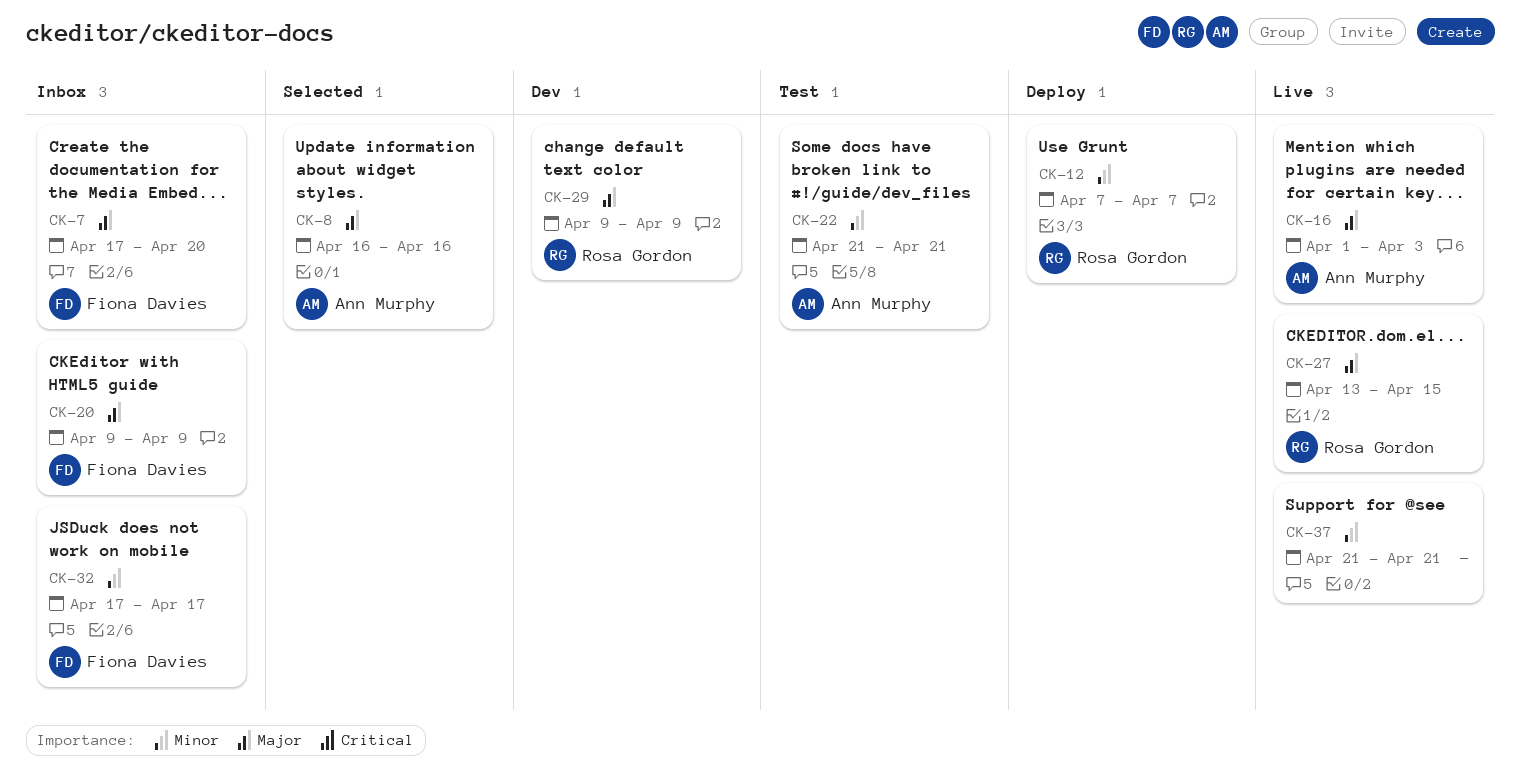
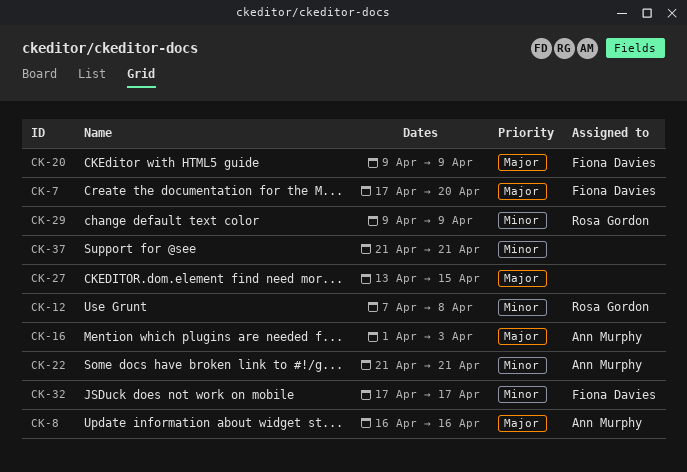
CK-12, due: Apr 7 -> Apr 8
CK-27, owner: Rosa Gordon -> none
CK-29, priority: Major -> Minor

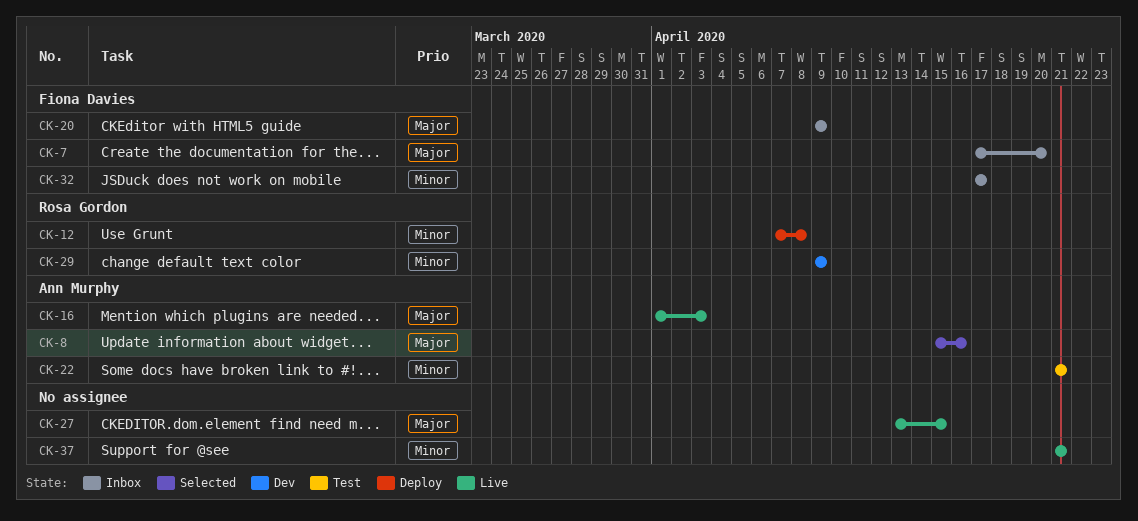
CK-8, start: Apr 16 -> Apr 15

